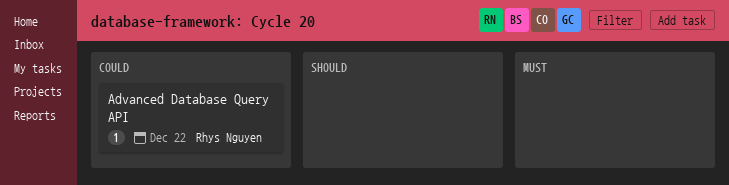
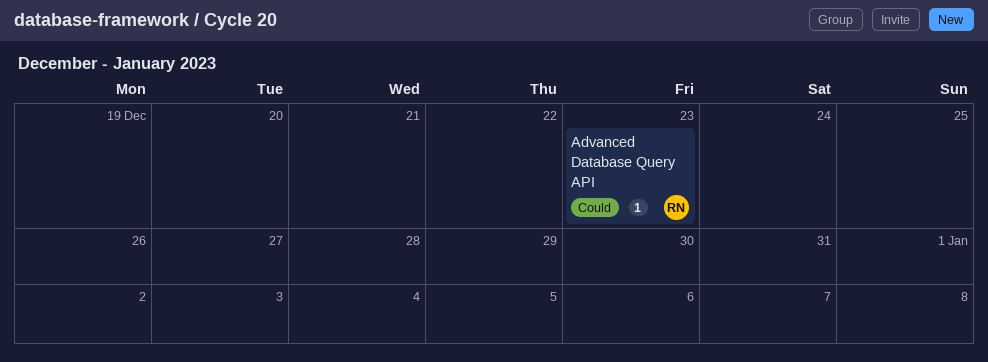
Advanced Database Query API, due: Dec 22 -> Dec 23

